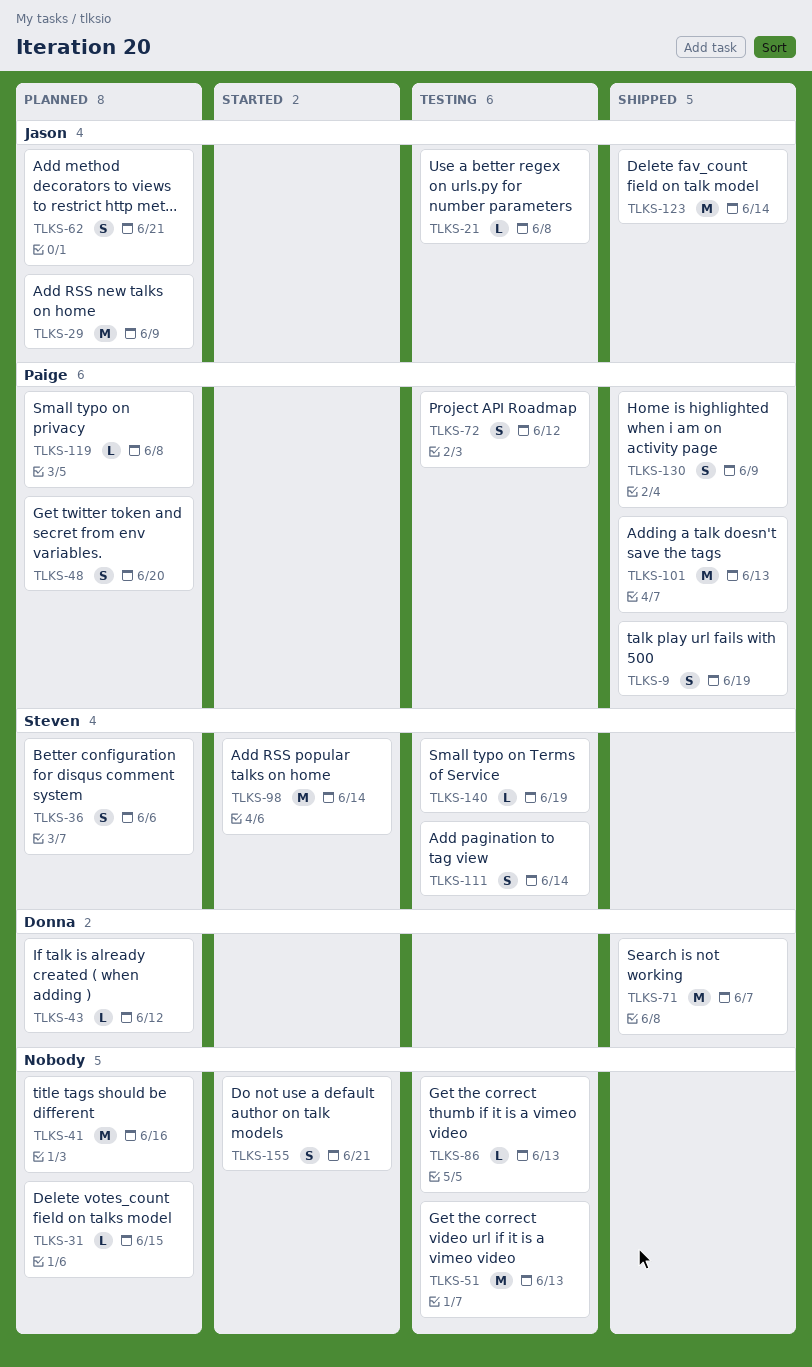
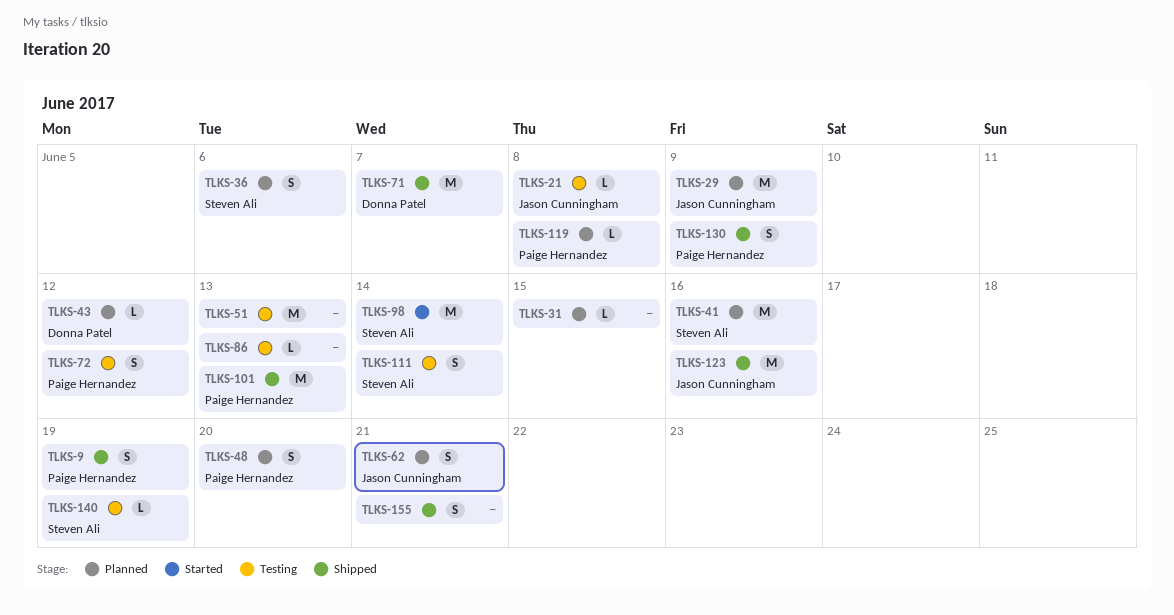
TLKS-41, owner: none -> Steven Ali
TLKS-123, due: Jun 14 -> Jun 16
TLKS-155, status: Started -> Shipped

